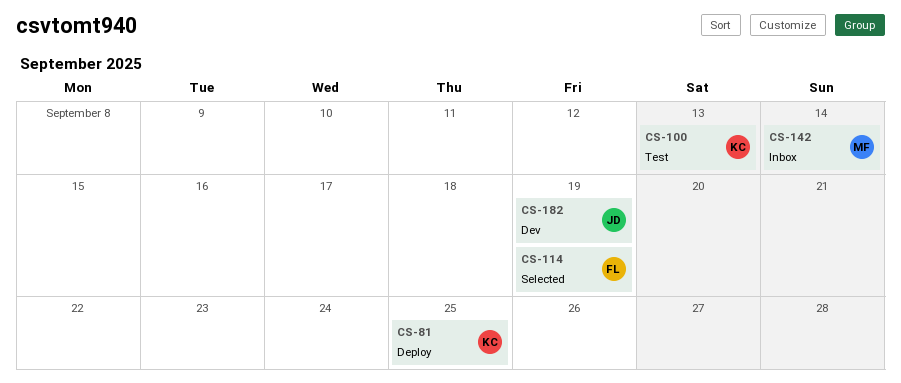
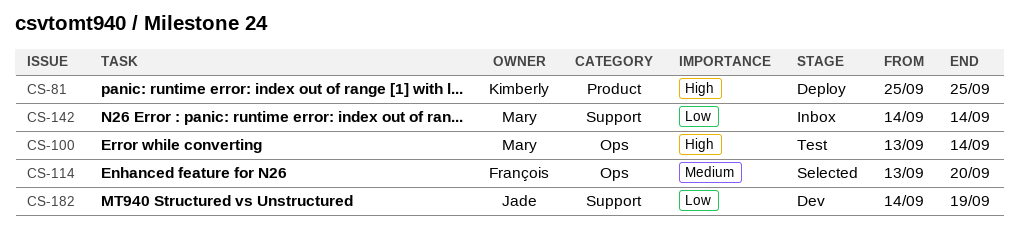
CS-100, owner: Kimberly -> Mary
CS-100, due: Sep 13 -> Sep 14
CS-114, due: Sep 19 -> Sep 20

